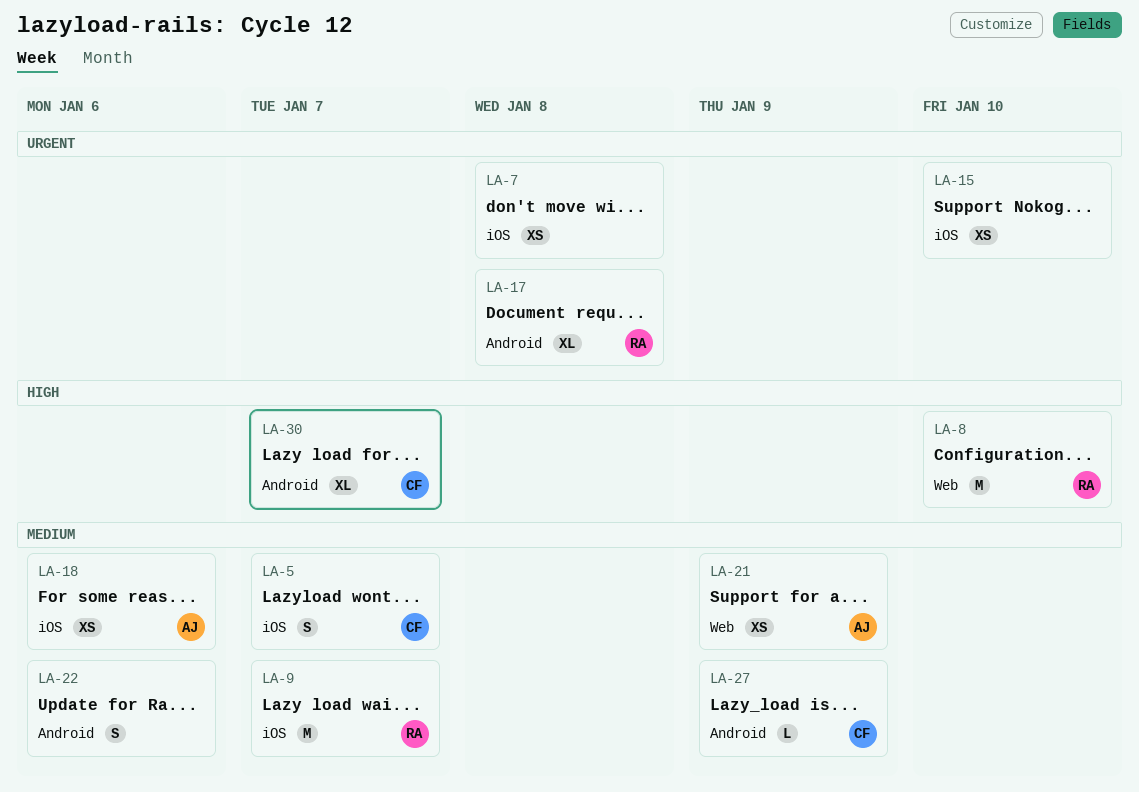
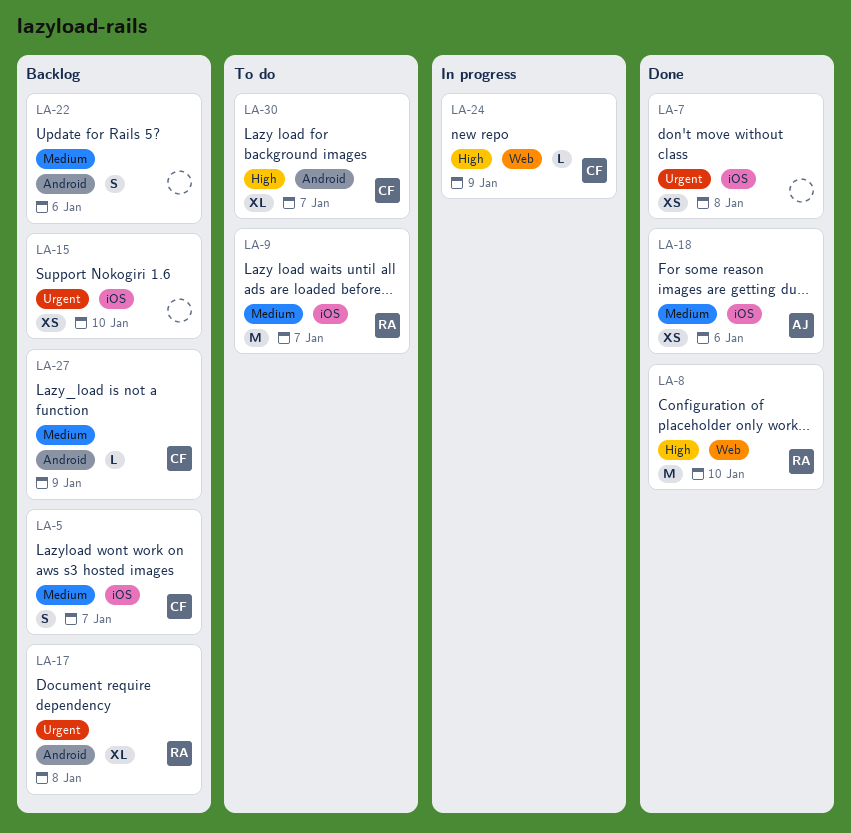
LA-21: present -> none
LA-24: none -> present

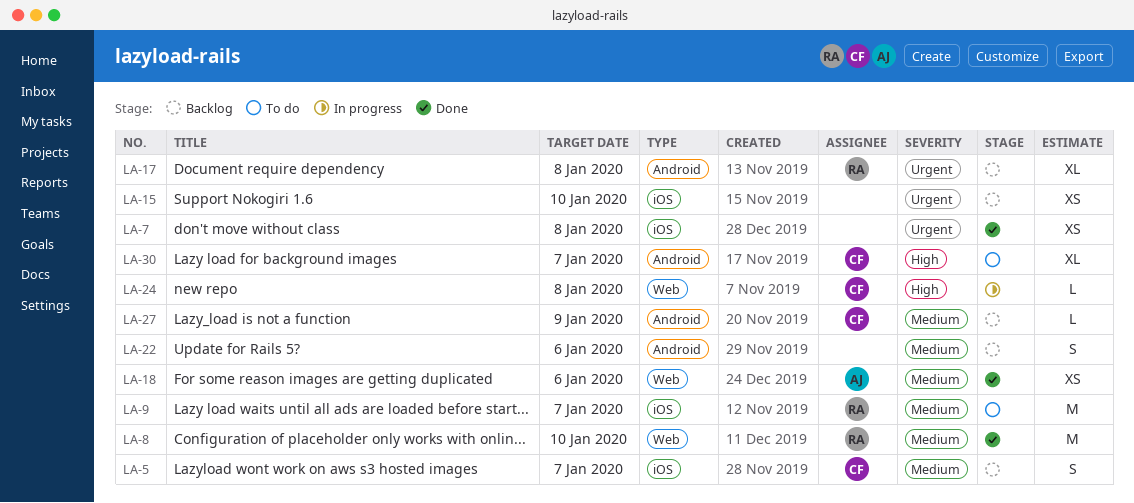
LA-8, priority: High -> Medium
LA-18, label: iOS -> Web
LA-24, due: Jan 9 -> Jan 8

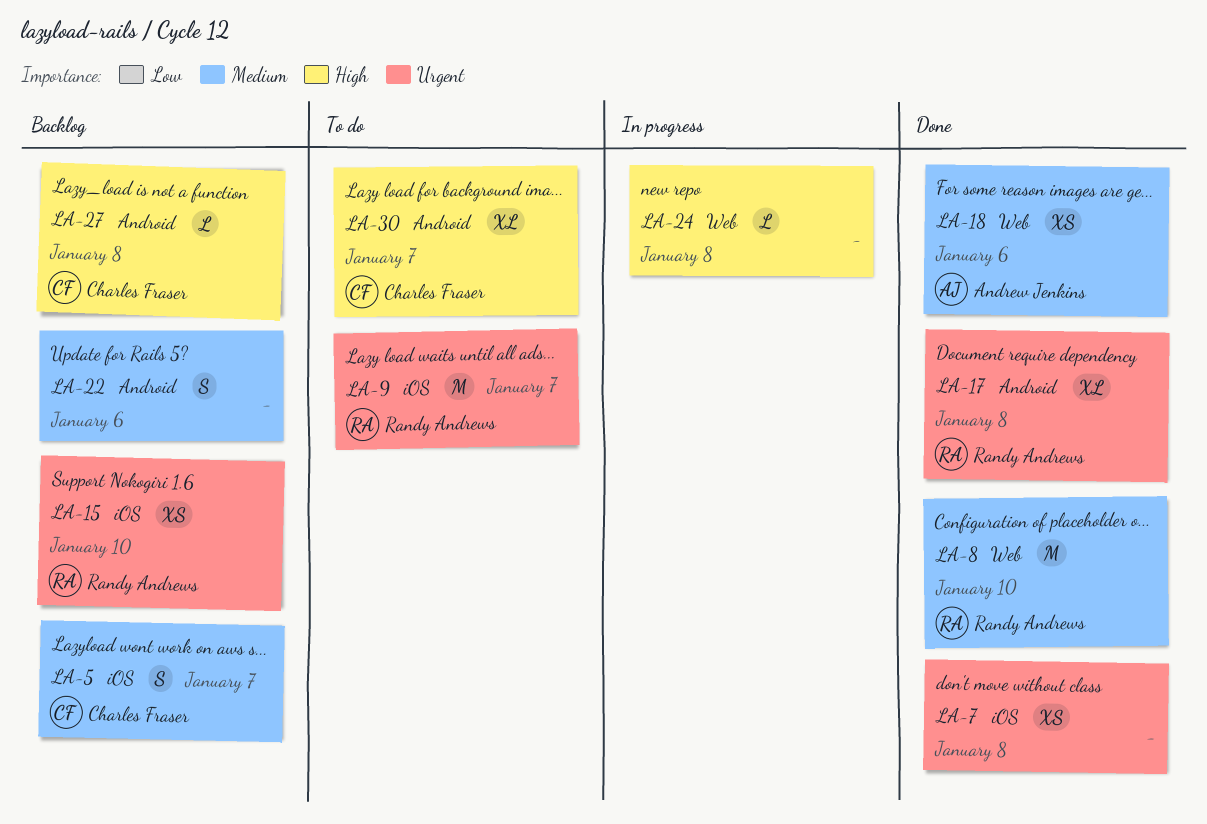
LA-9, priority: Medium -> Urgent
LA-15, owner: none -> Randy Andrews
LA-17, status: Backlog -> Done
LA-24, owner: Charles Fraser -> none
LA-27, priority: Medium -> High
LA-27, due: Jan 9 -> Jan 8

